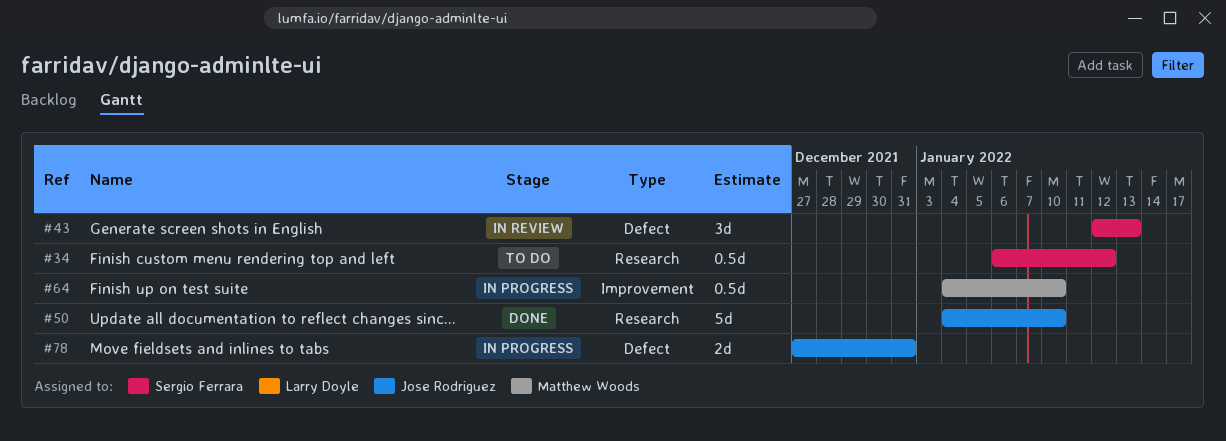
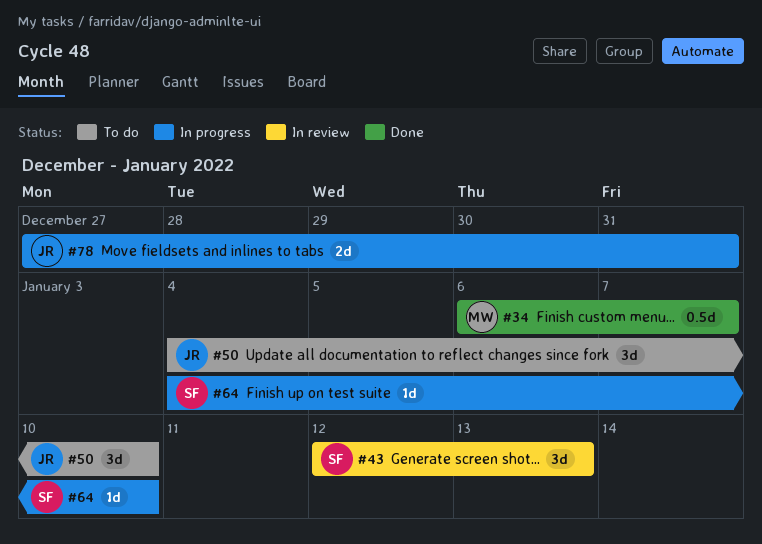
#34, status: To do -> Done
#34, owner: Sergio Ferrara -> Matthew Woods
#34, due: Jan 12 -> Jan 7
#50, status: Done -> To do
#50, estimate: 5d -> 3d
#64, owner: Matthew Woods -> Sergio Ferrara
#64, estimate: 0.5d -> 1d

